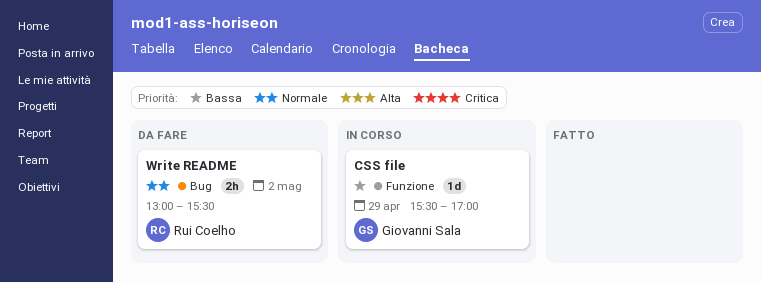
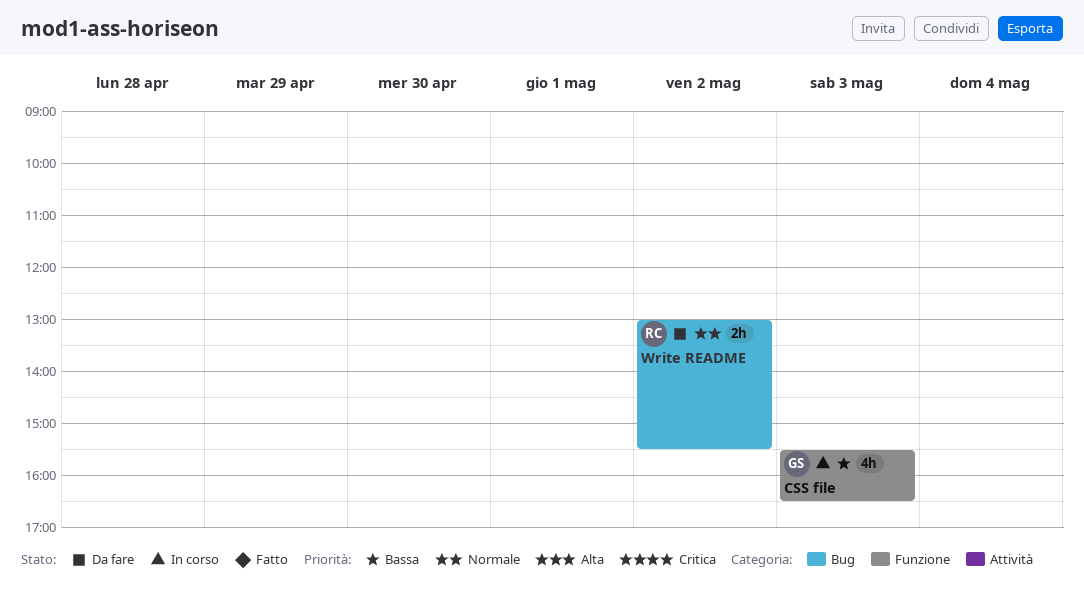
CSS file, estimate: 1d -> 4h
CSS file, day: Apr 29 -> May 3
CSS file, ends: 17:00 -> 16:30

